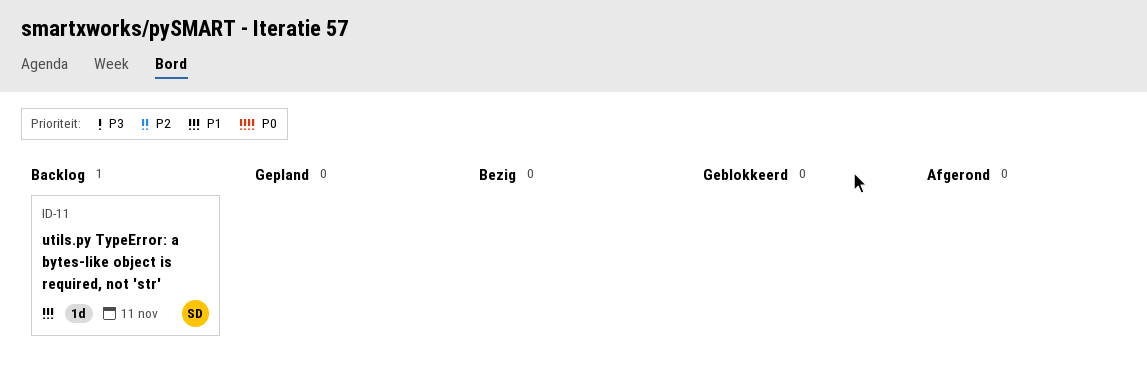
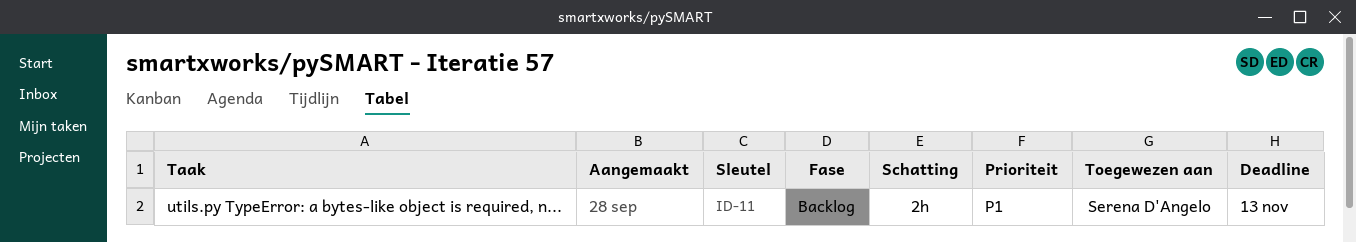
ID-11, estimate: 1d -> 2h
ID-11, due: Nov 11 -> Nov 13

